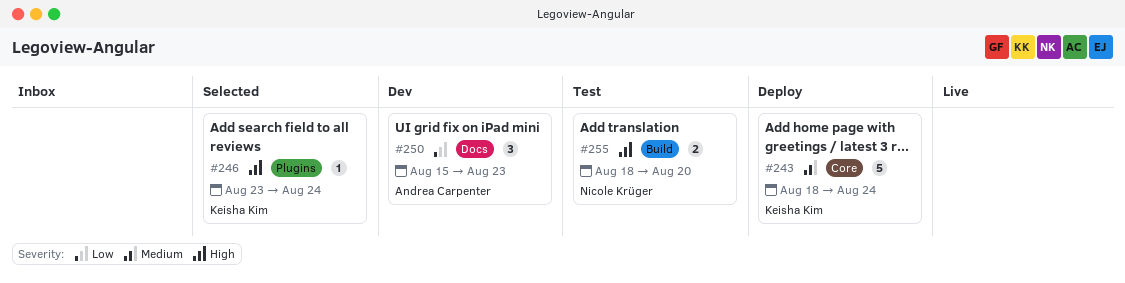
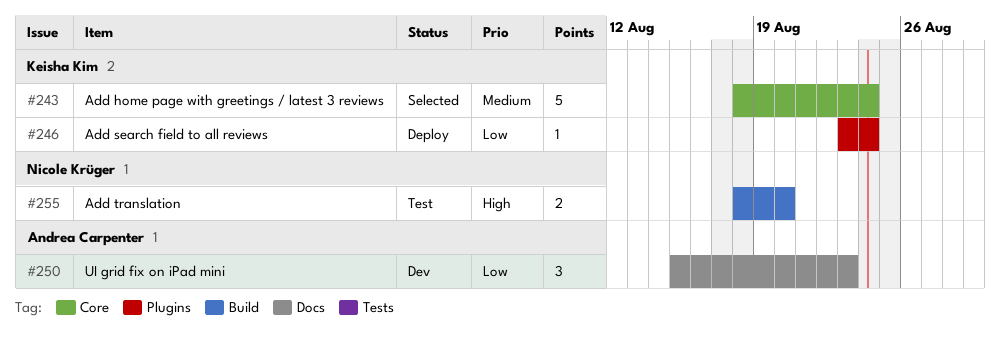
#243, status: Deploy -> Selected
#246, status: Selected -> Deploy
#246, priority: High -> Low

